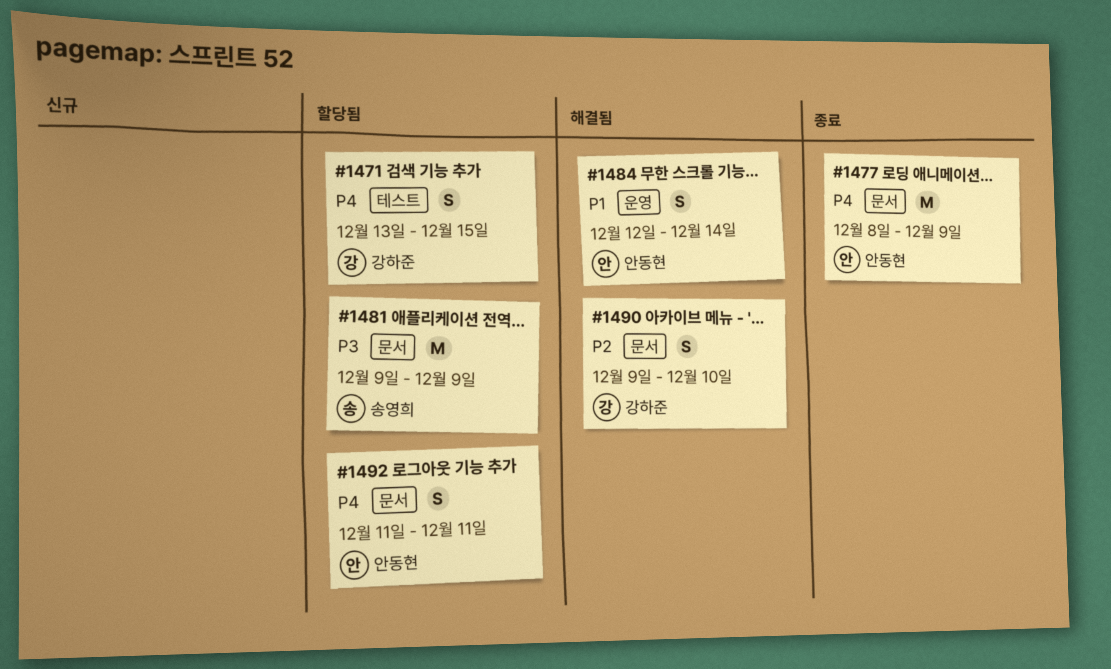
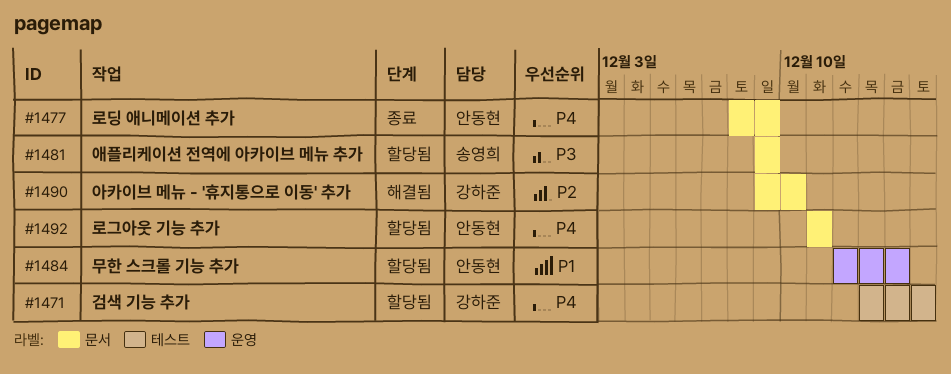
#1484, status: 해결됨 -> 할당됨

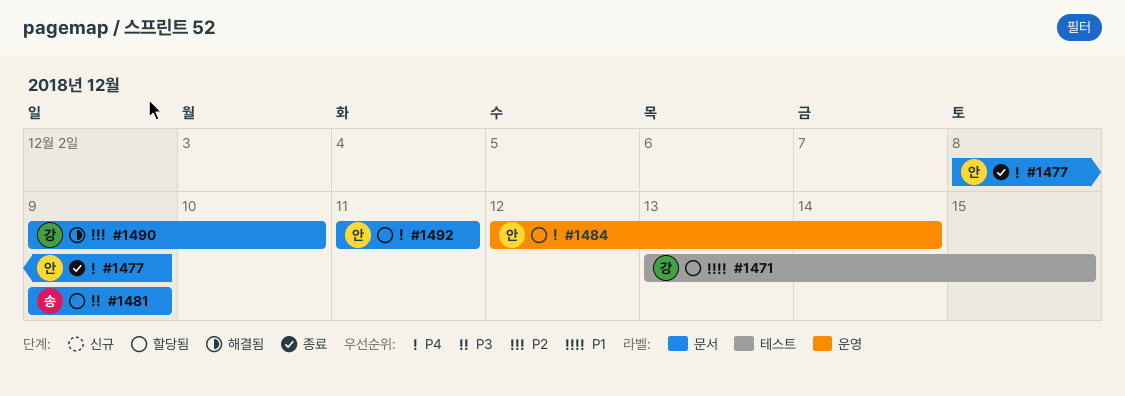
#1471, priority: P4 -> P1
#1484, priority: P1 -> P4

